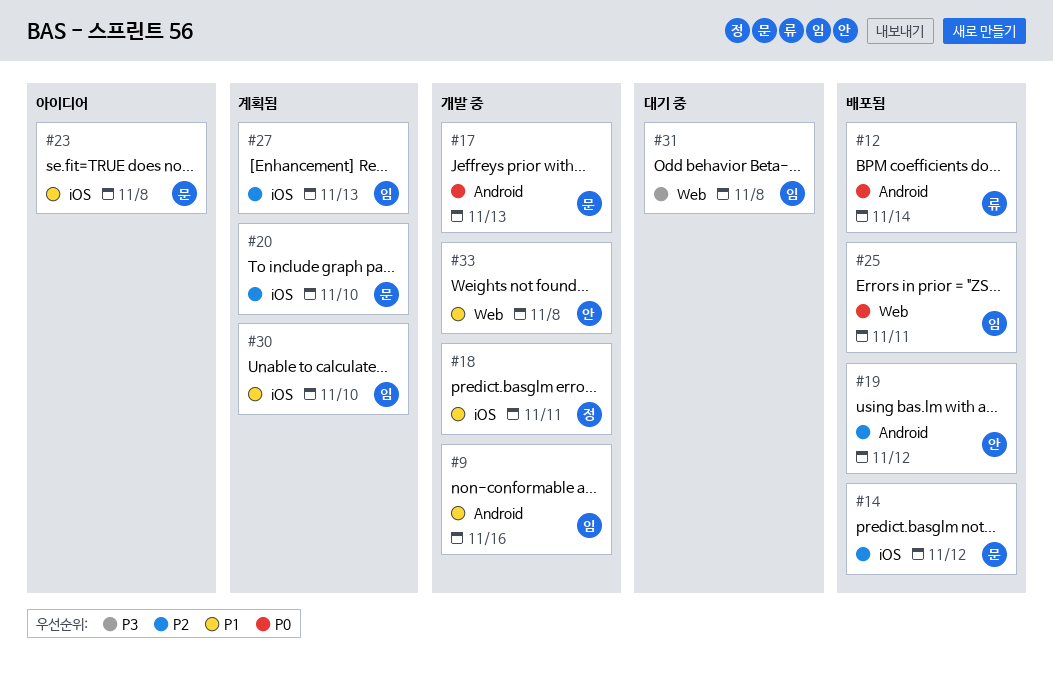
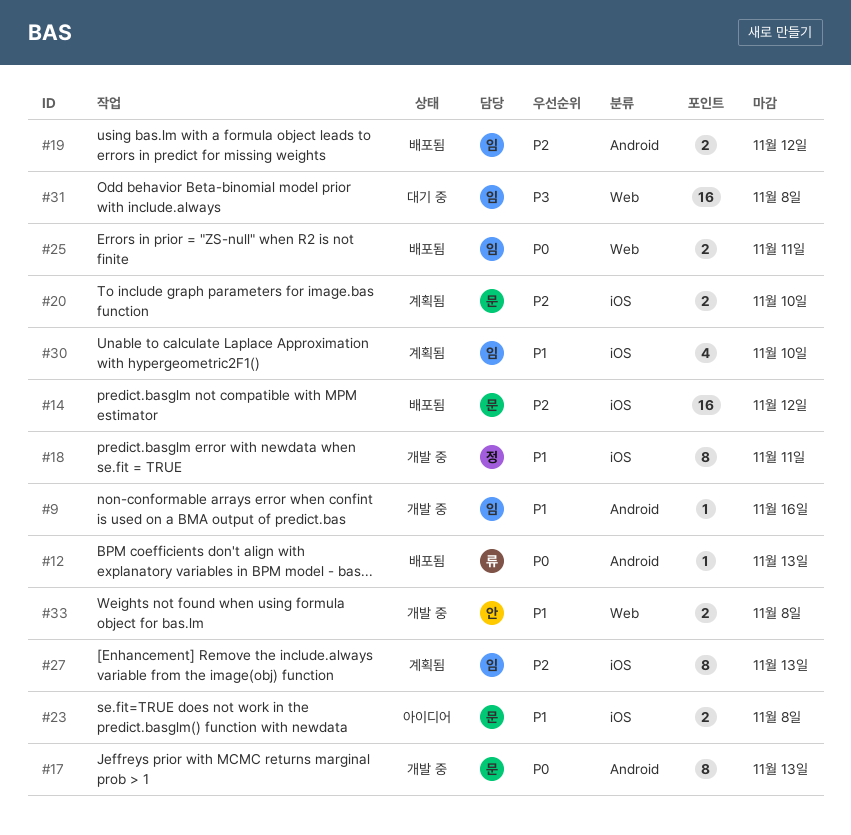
#12, due: Nov 14 -> Nov 13
#19, owner: 안 -> 임

